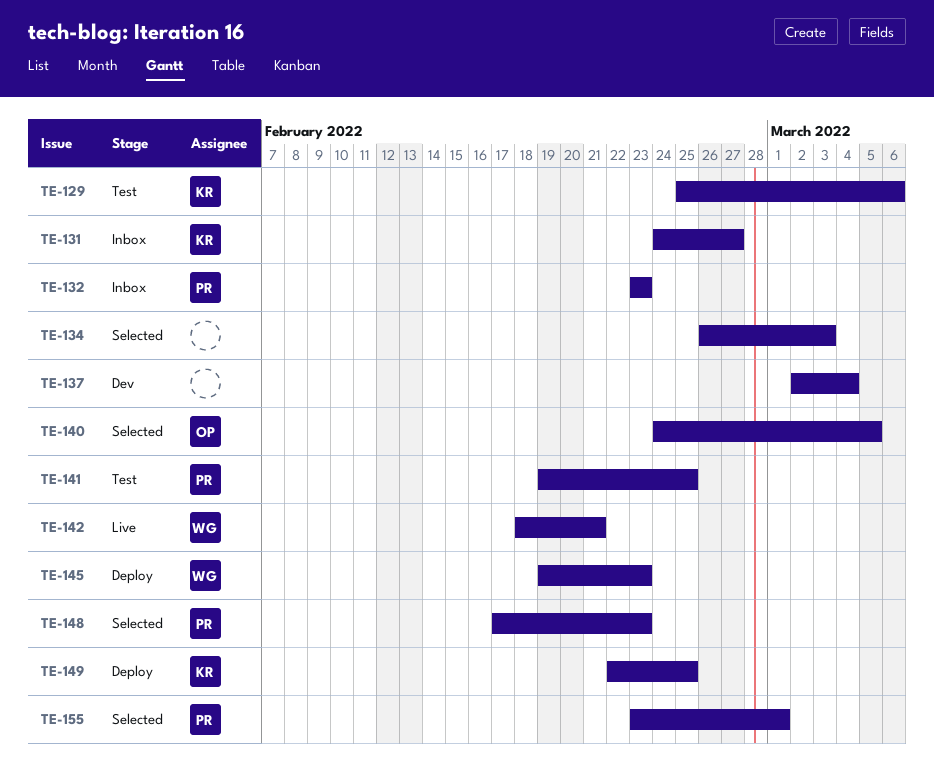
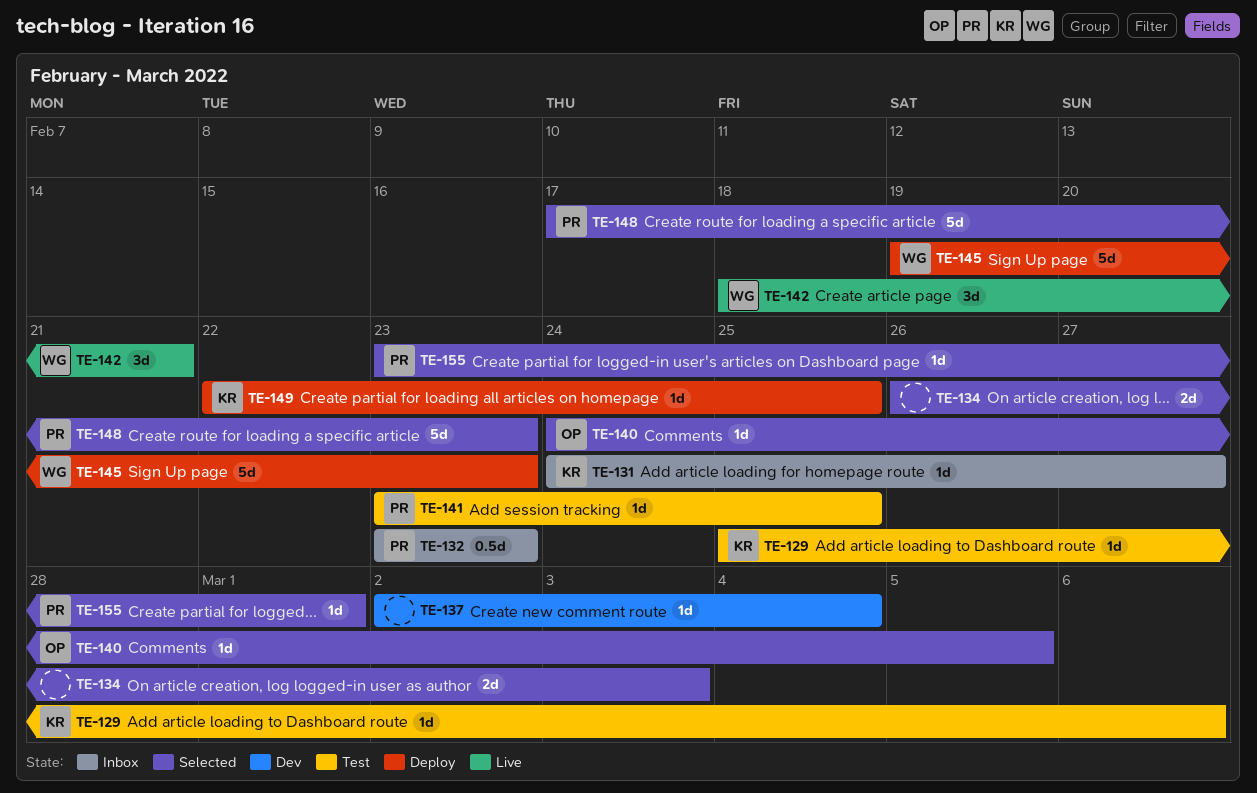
TE-141, start: Feb 19 -> Feb 23

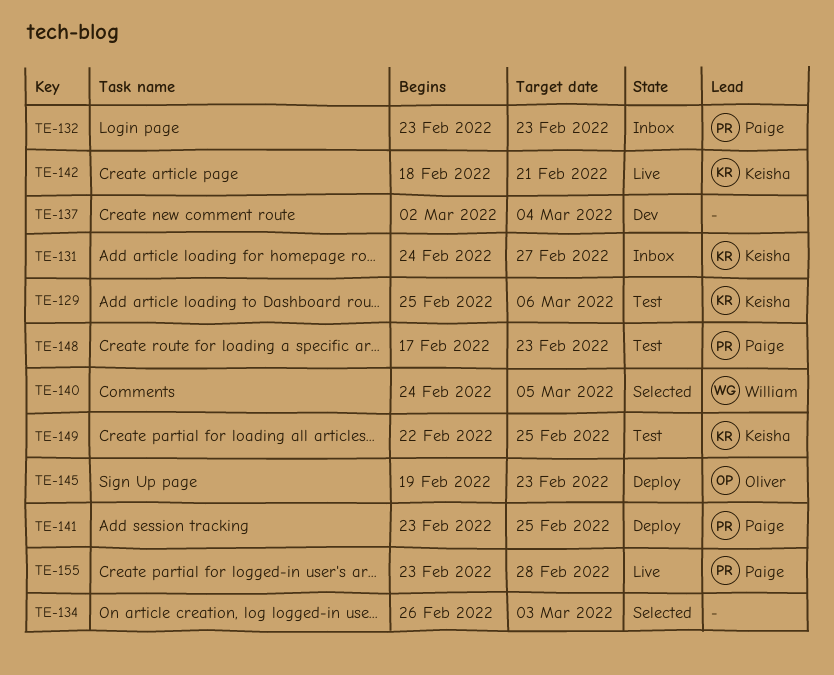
TE-140, owner: Oliver -> William
TE-141, status: Test -> Deploy
TE-142, owner: William -> Keisha
TE-145, owner: William -> Oliver
TE-148, status: Selected -> Test
TE-149, status: Deploy -> Test
TE-155, status: Selected -> Live
TE-155, due: Mar 1 -> Feb 28

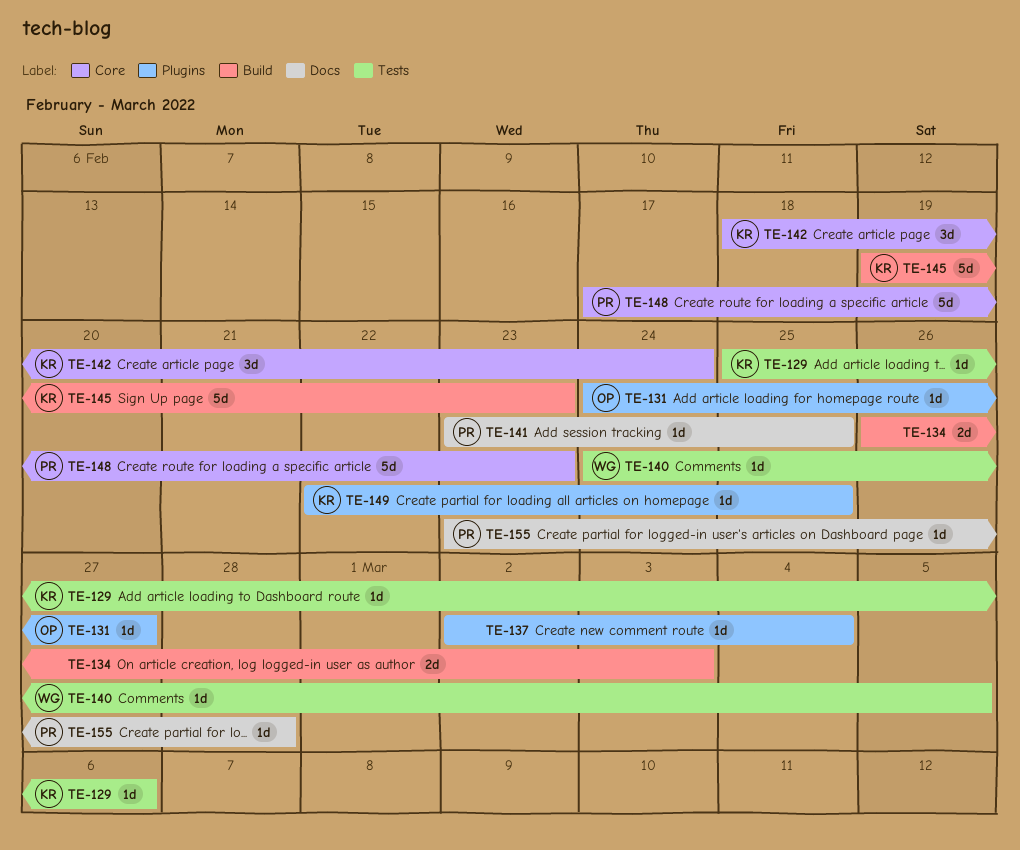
TE-131, owner: Keisha -> Oliver
TE-132: present -> none
TE-142, due: Feb 21 -> Feb 24
TE-145, owner: Oliver -> Keisha

